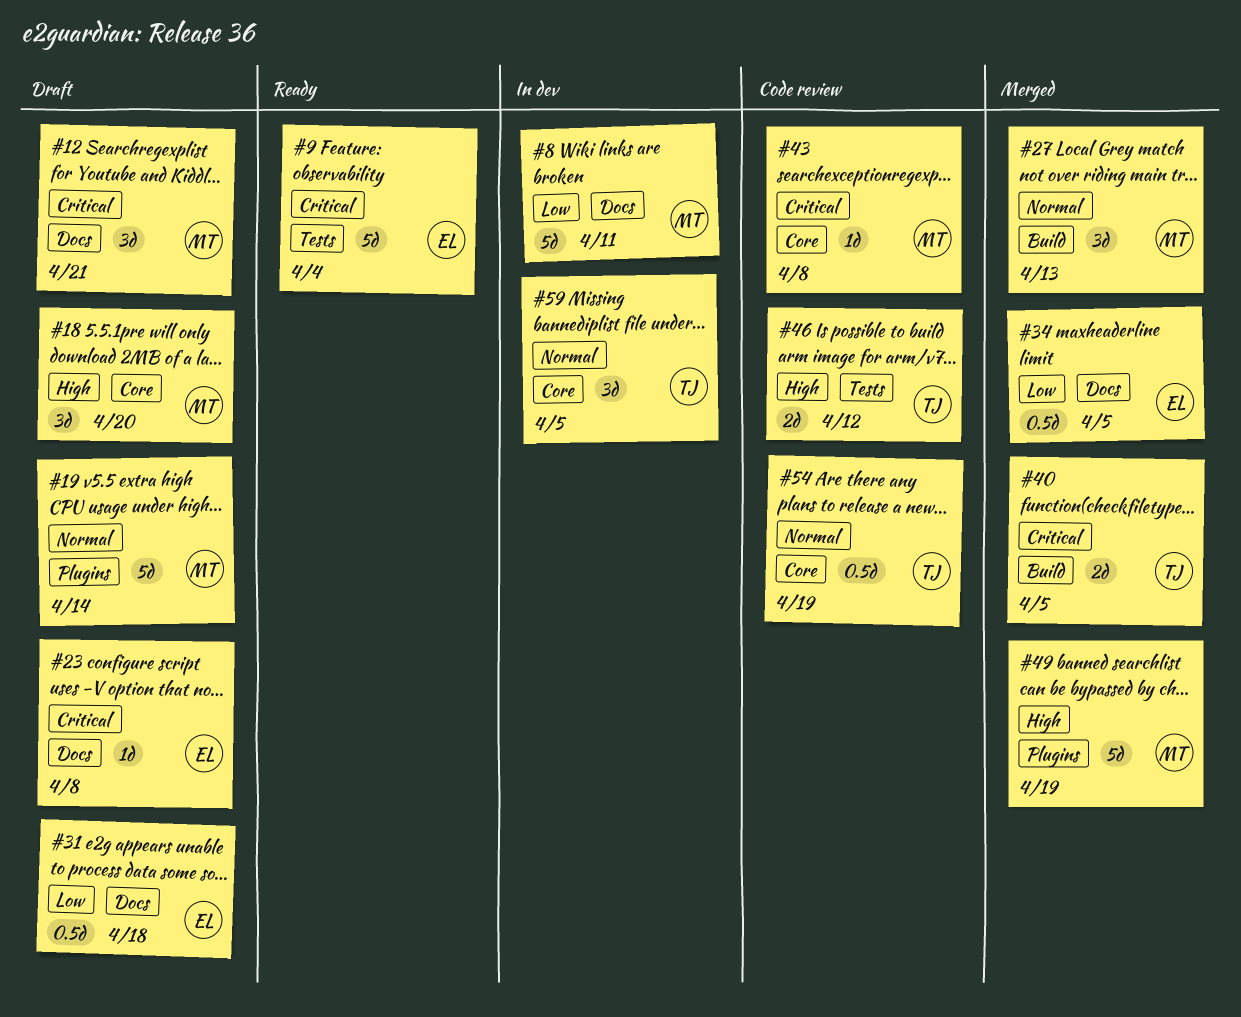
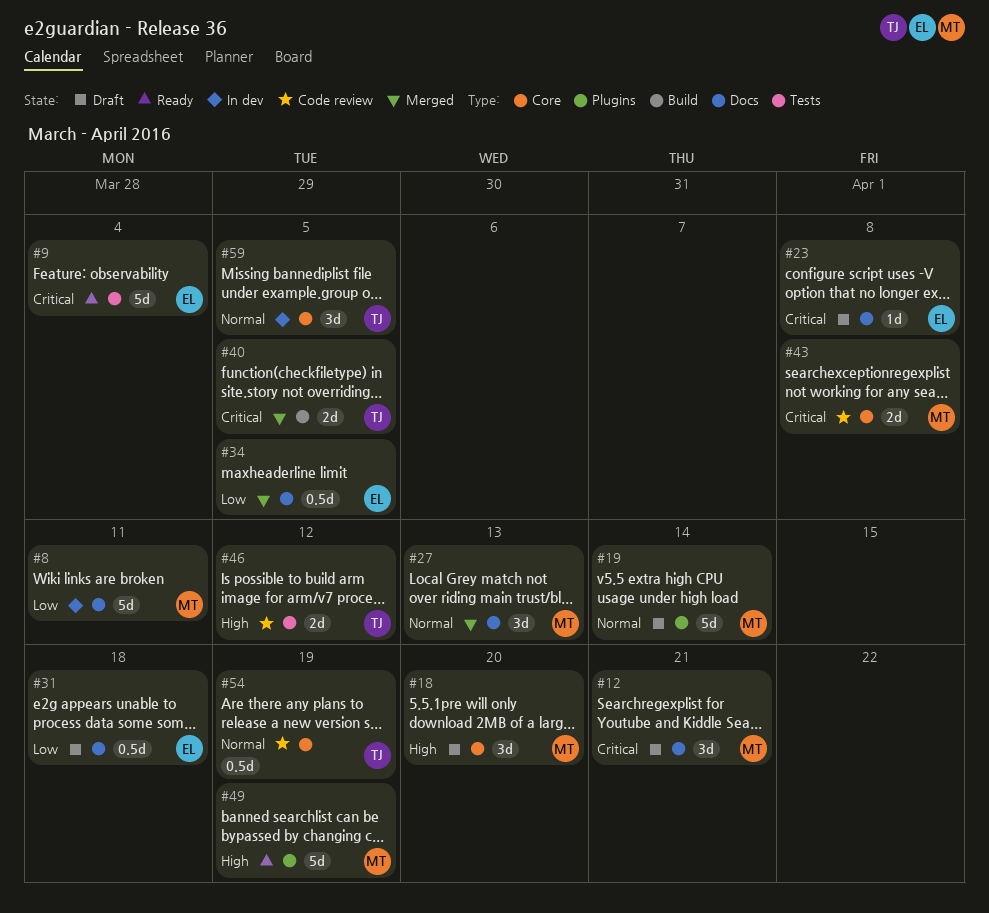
#27, label: Build -> Docs
#43, estimate: 1d -> 2d
#49, status: Merged -> Ready

